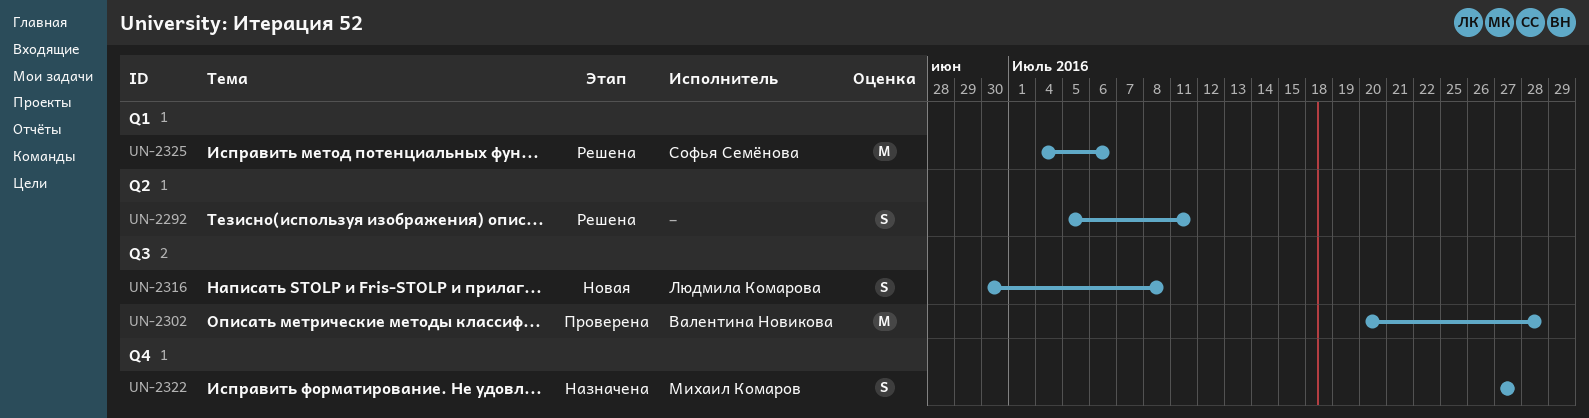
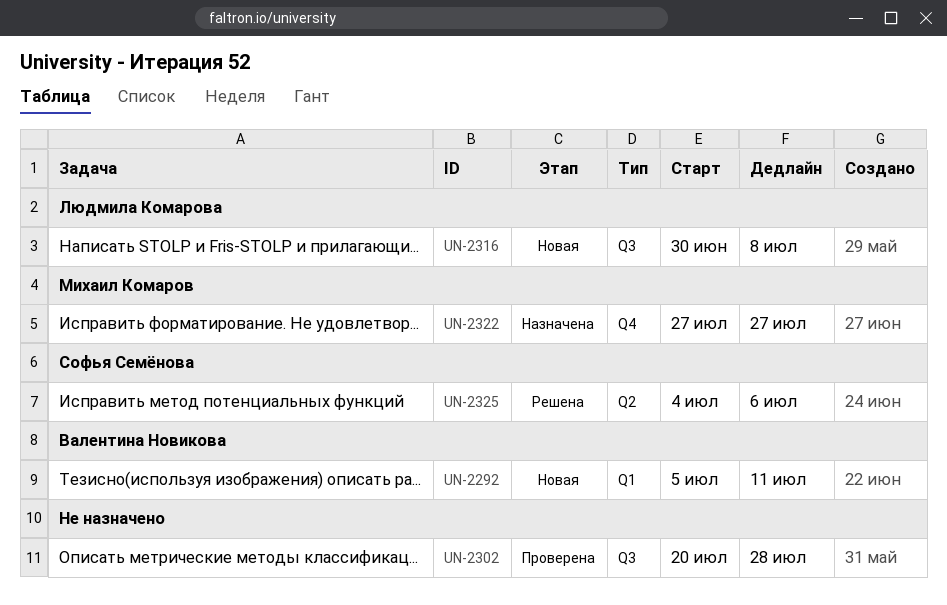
UN-2292, status: Решена -> Новая
UN-2292, owner: none -> Валентина Новикова
UN-2292, label: Q2 -> Q1
UN-2302, owner: Валентина Новикова -> none
UN-2325, label: Q1 -> Q2

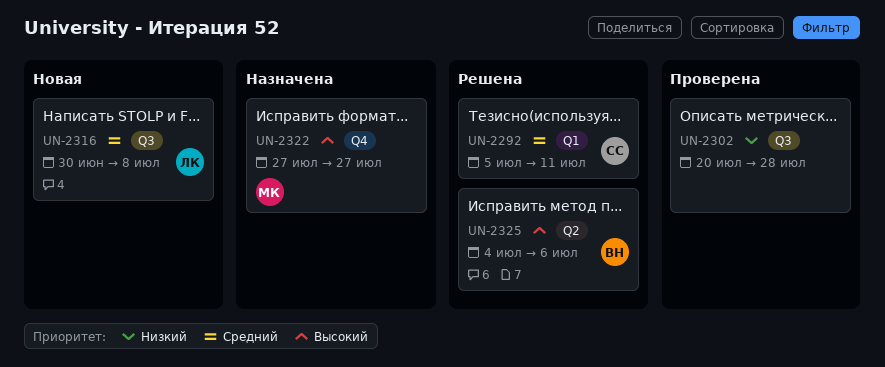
UN-2292, status: Новая -> Решена
UN-2292, owner: Валентина Новикова -> Софья Семёнова
UN-2325, owner: Софья Семёнова -> Валентина Новикова

